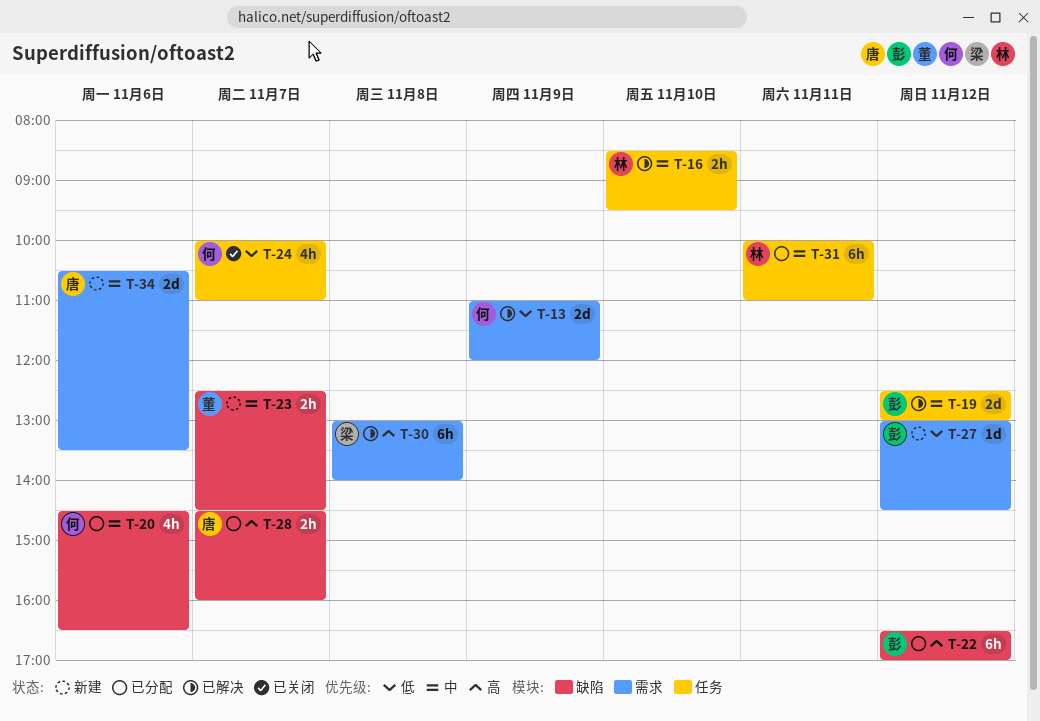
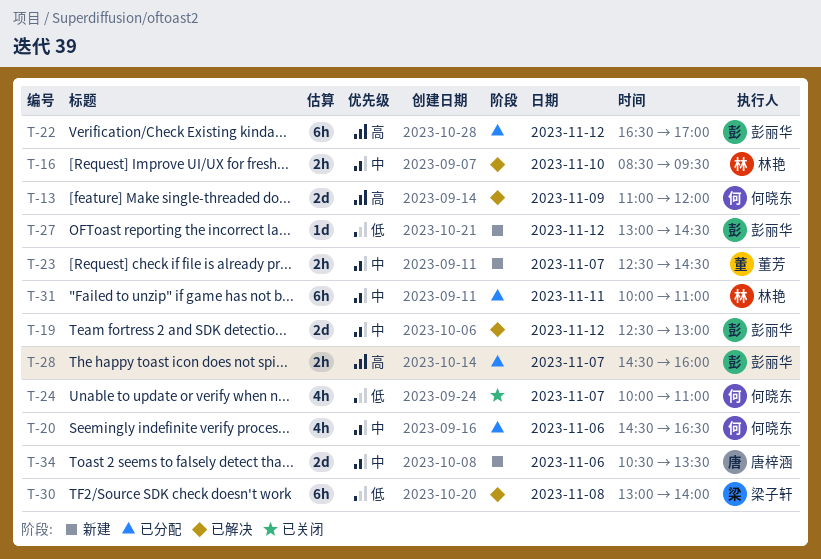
T-13, priority: 低 -> 高
T-28, owner: 唐梓涵 -> 彭丽华
T-30, priority: 高 -> 低

